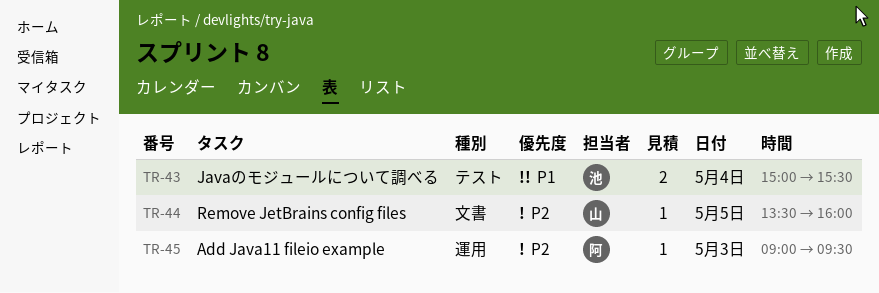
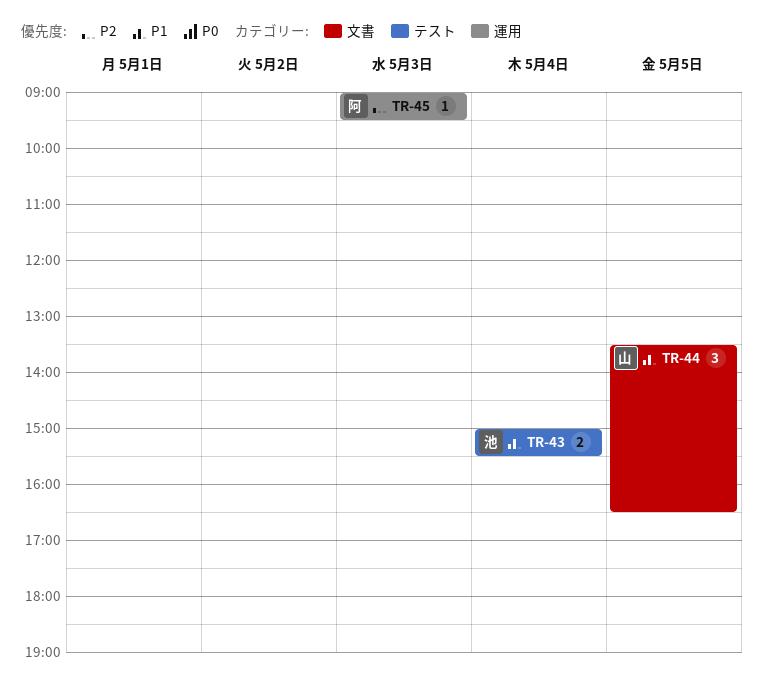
TR-44, priority: P2 -> P1
TR-44, estimate: 1 -> 3
TR-44, ends: 16:00 -> 16:30

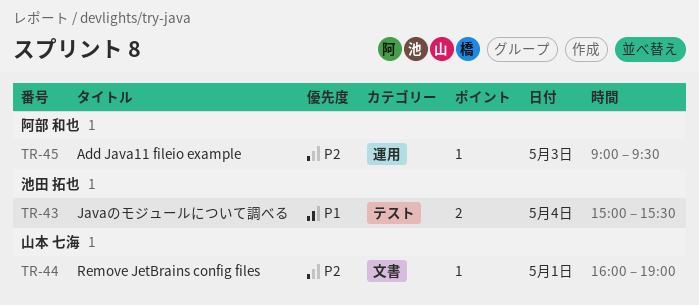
TR-44, priority: P1 -> P2
TR-44, estimate: 3 -> 1
TR-44, day: May 5 -> May 1
TR-44, begins: 13:30 -> 16:00
TR-44, ends: 16:30 -> 19:00

